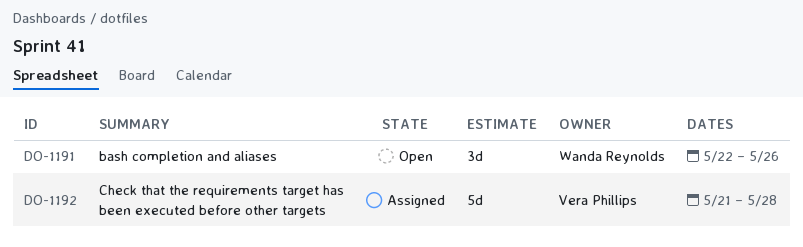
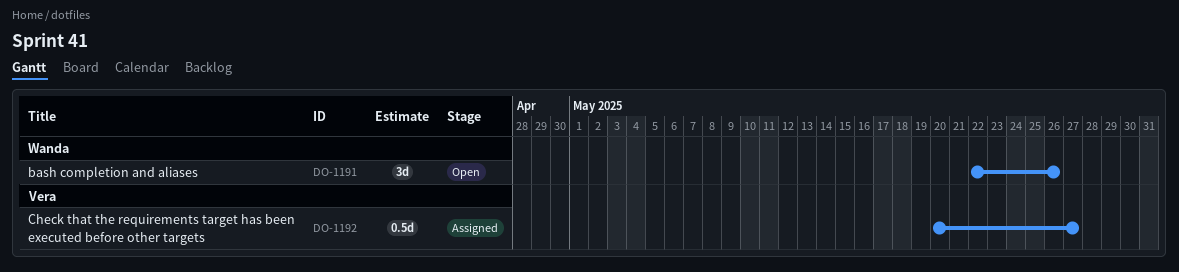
DO-1192, estimate: 5d -> 0.5d
DO-1192, start: May 21 -> May 20
DO-1192, due: May 28 -> May 27

